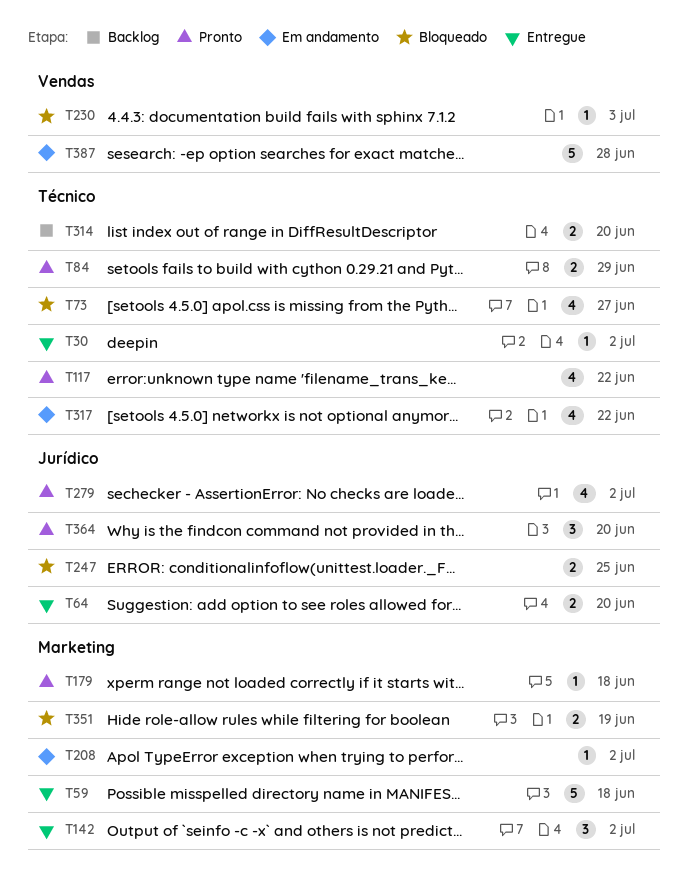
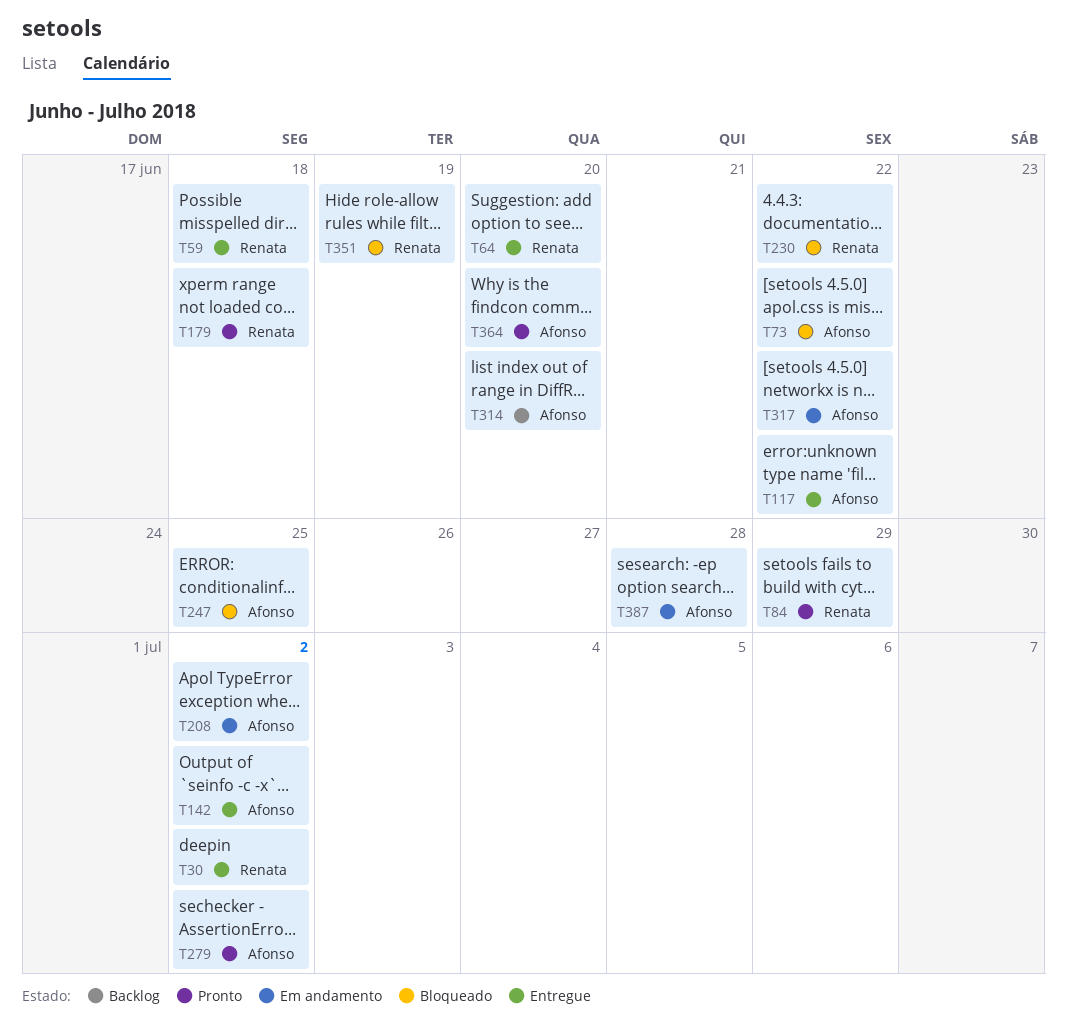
T73, due: Jun 27 -> Jun 22
T117, status: Pronto -> Entregue
T230, due: Jul 3 -> Jun 22

